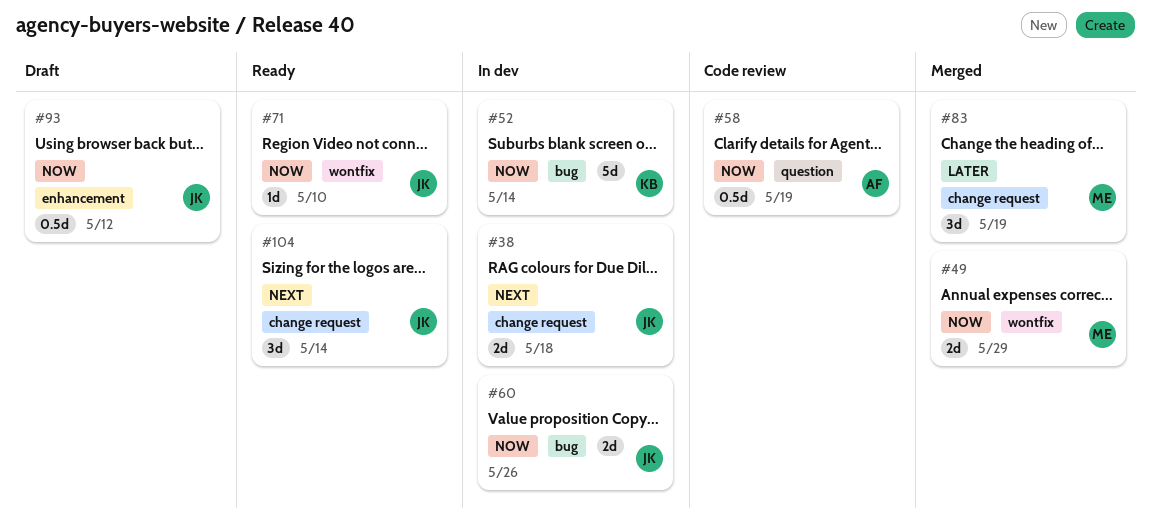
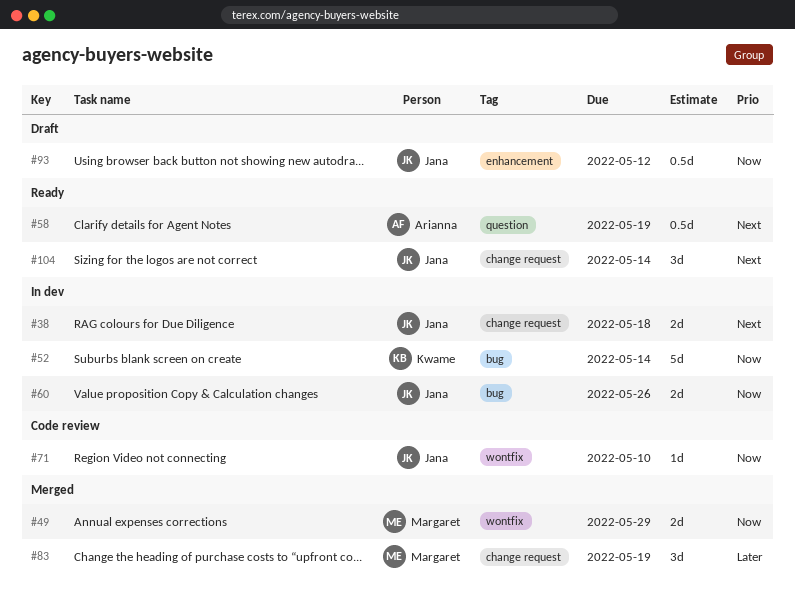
#58, status: Code review -> Ready
#58, priority: Now -> Next
#71, status: Ready -> Code review

